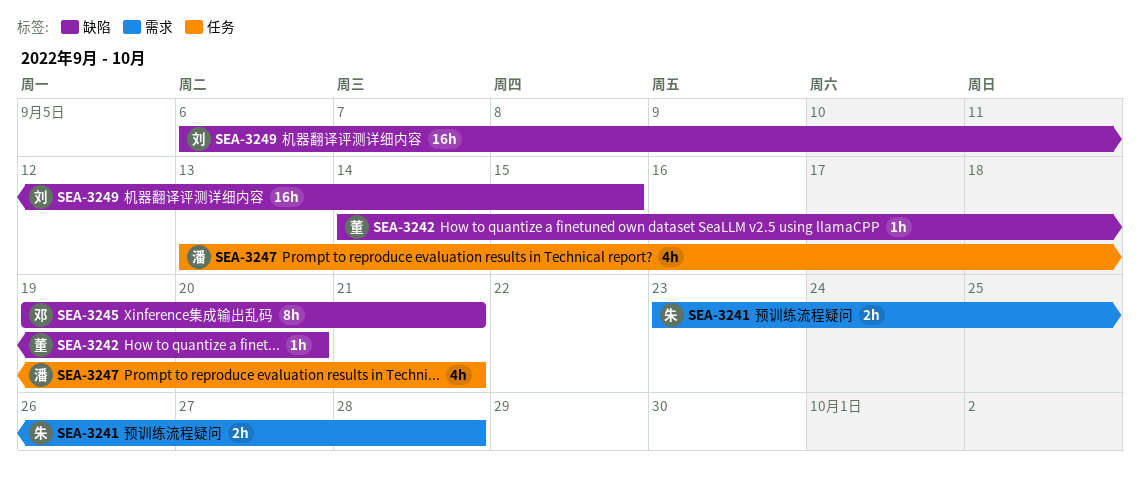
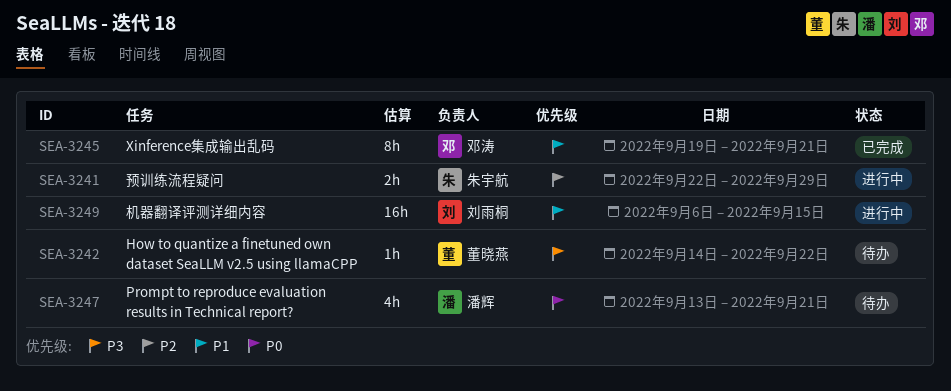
SEA-3241, start: Sep 23 -> Sep 22
SEA-3241, due: Sep 28 -> Sep 29
SEA-3242, due: Sep 20 -> Sep 22

